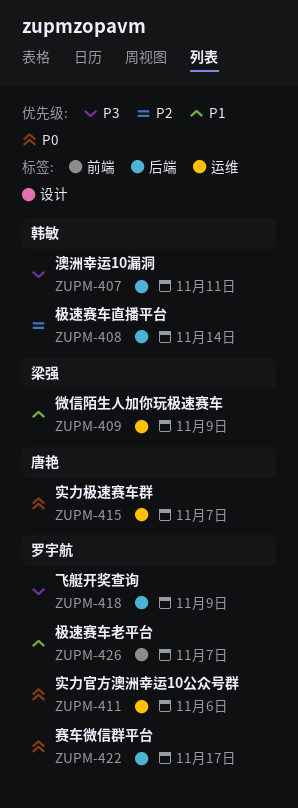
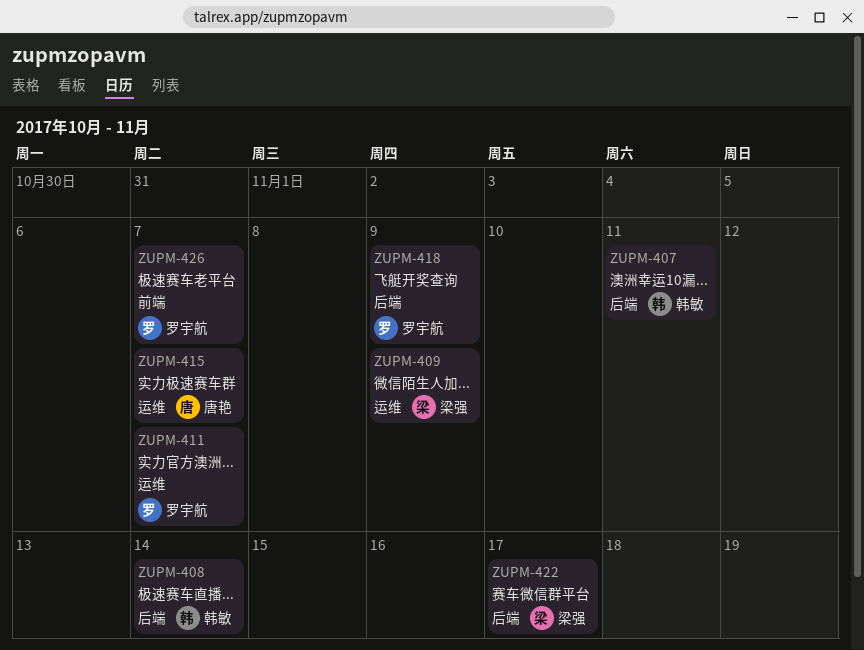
ZUPM-411, due: Nov 6 -> Nov 7
ZUPM-422, owner: 罗宇航 -> 梁强

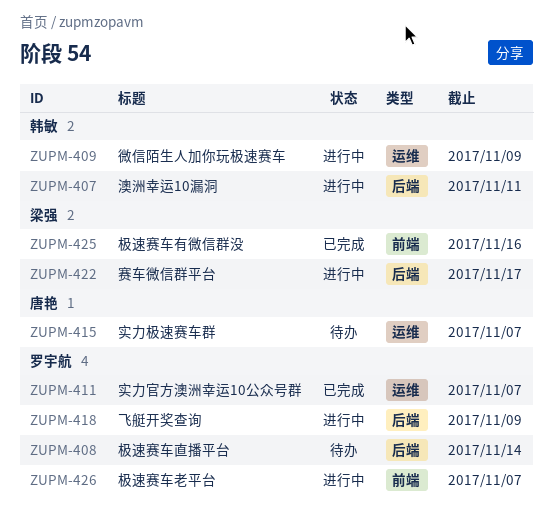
ZUPM-408, owner: 韩敏 -> 罗宇航
ZUPM-409, owner: 梁强 -> 韩敏
ZUPM-425: none -> present

